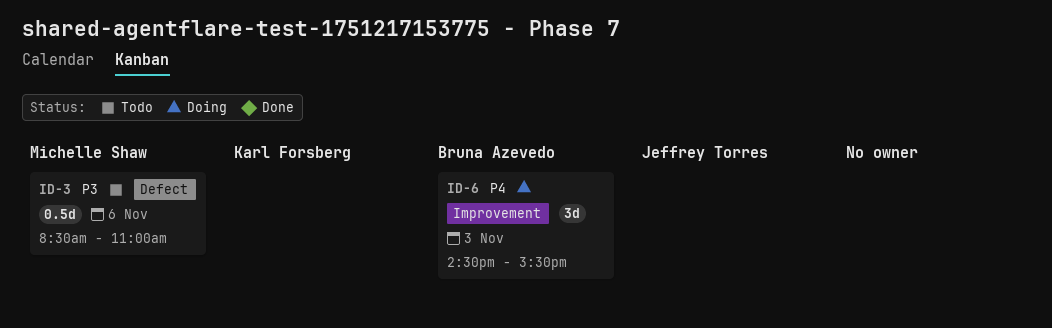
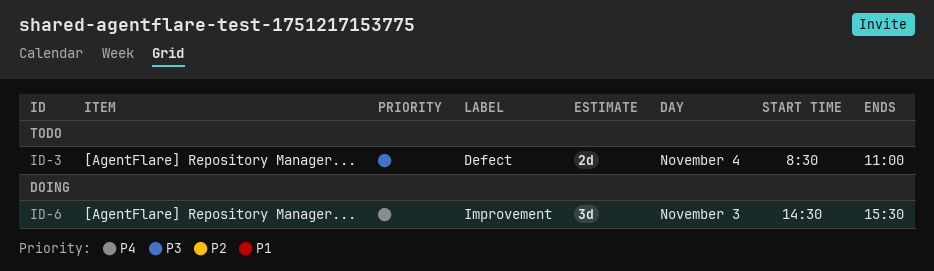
ID-3, estimate: 0.5d -> 2d
ID-3, day: Nov 6 -> Nov 4

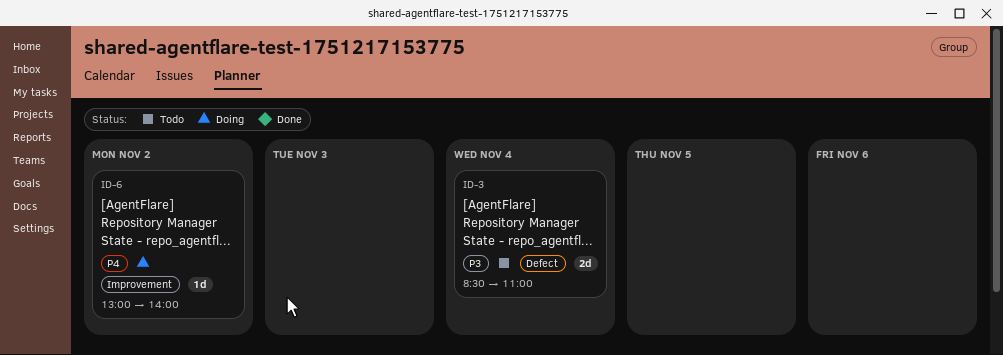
ID-6, estimate: 3d -> 1d
ID-6, day: Nov 3 -> Nov 2
ID-6, begins: 14:30 -> 13:00
ID-6, ends: 15:30 -> 14:00

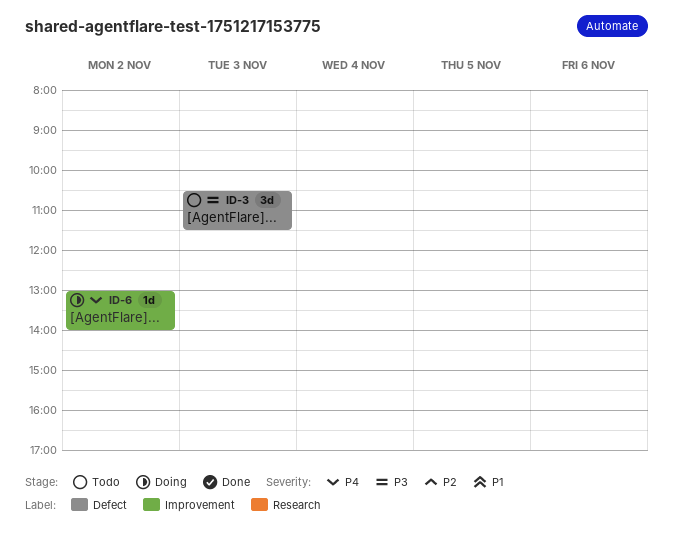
ID-3, estimate: 2d -> 3d
ID-3, day: Nov 4 -> Nov 3
ID-3, begins: 08:30 -> 10:30
ID-3, ends: 11:00 -> 11:30

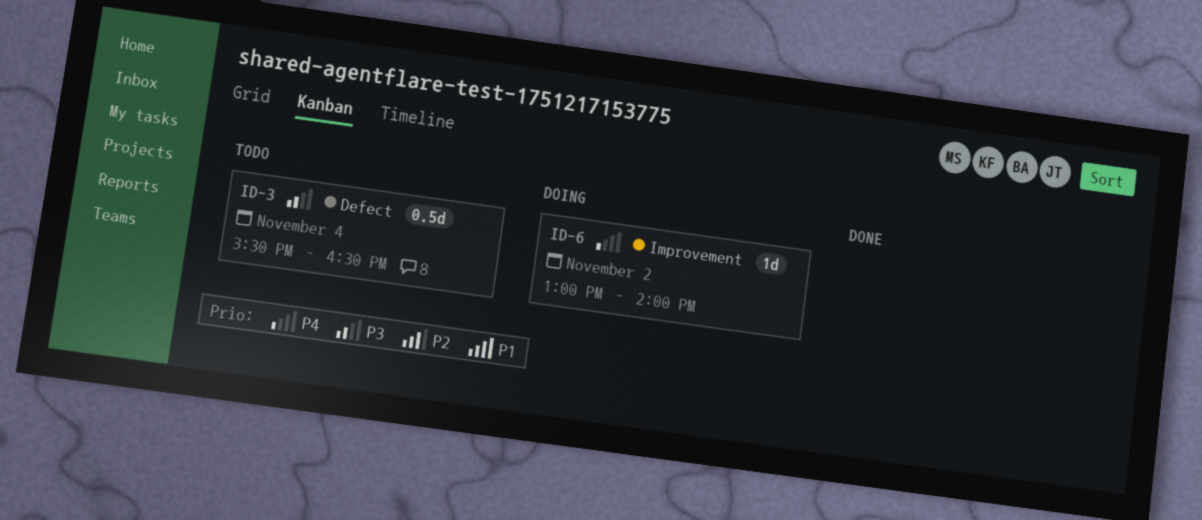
ID-3, estimate: 3d -> 0.5d
ID-3, day: Nov 3 -> Nov 4
ID-3, begins: 10:30 -> 15:30
ID-3, ends: 11:30 -> 16:30

